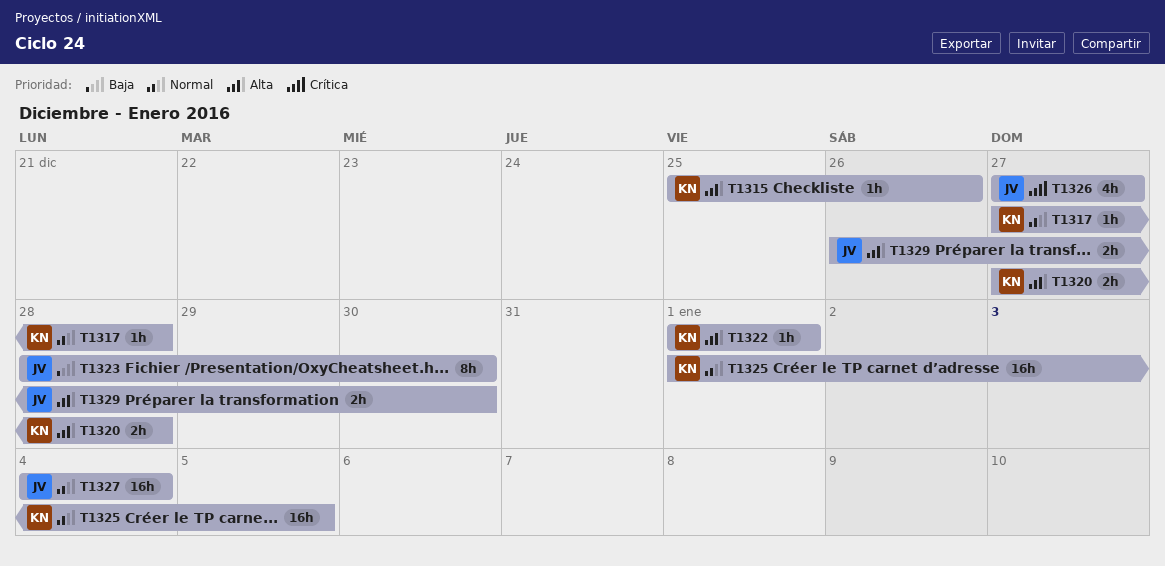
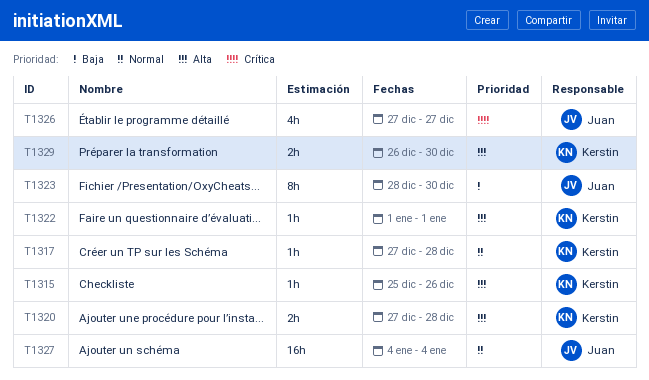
T1325: present -> none
T1329, owner: Juan -> Kerstin

